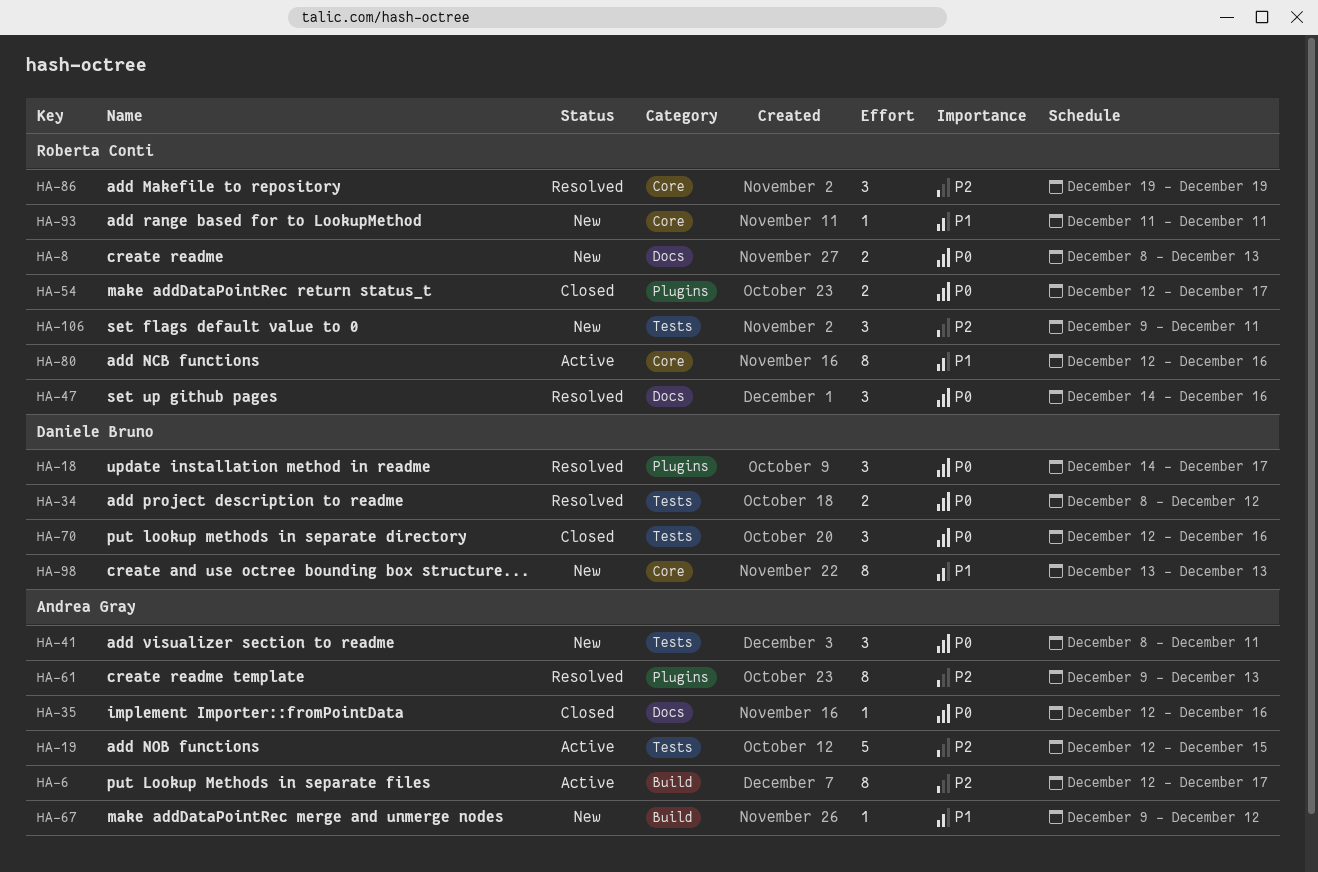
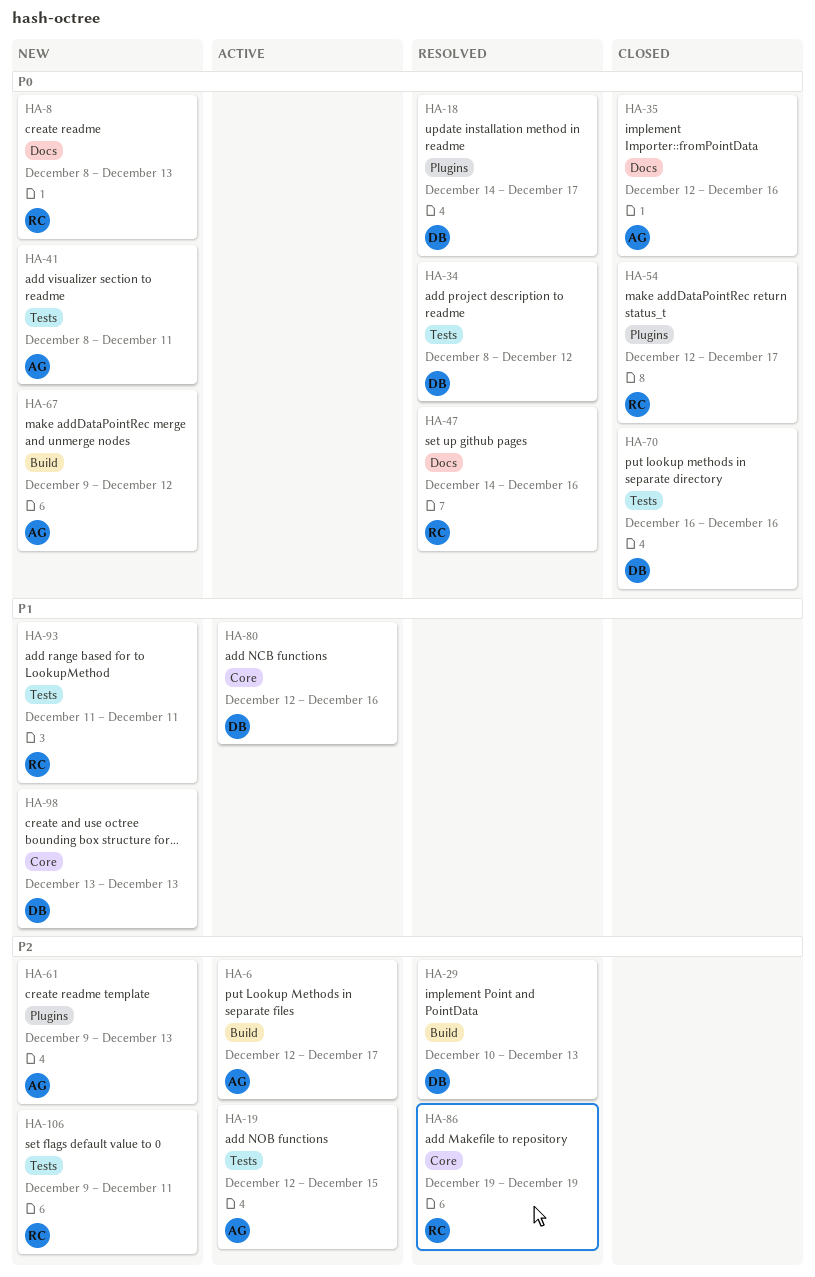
HA-29: none -> present
HA-61, status: Resolved -> New
HA-67, priority: P1 -> P0
HA-70, start: Dec 12 -> Dec 16
HA-80, owner: Roberta Conti -> Daniele Bruno
HA-93, label: Core -> Tests

